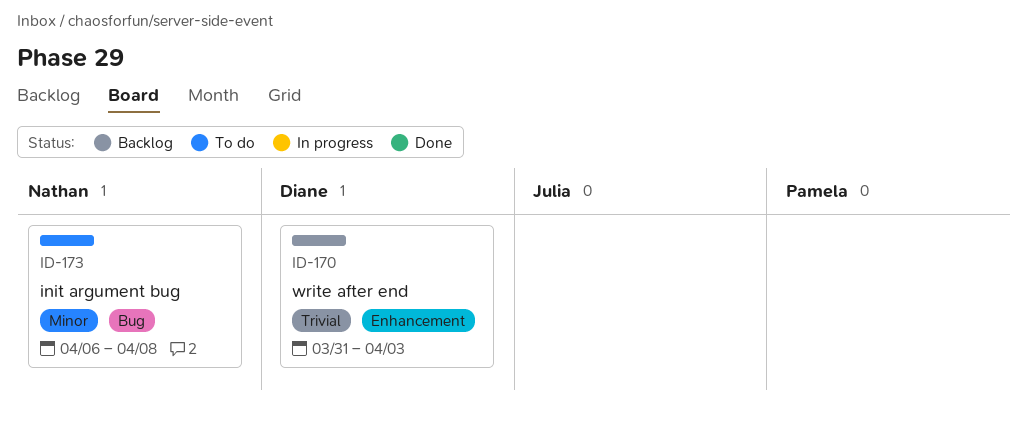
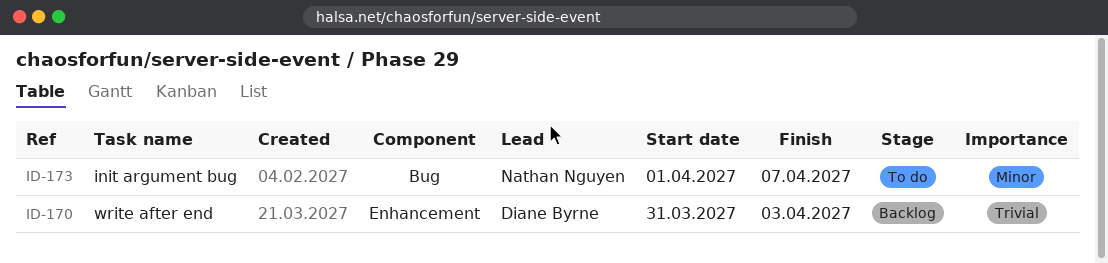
ID-173, start: Apr 6 -> Apr 1
ID-173, due: Apr 8 -> Apr 7

